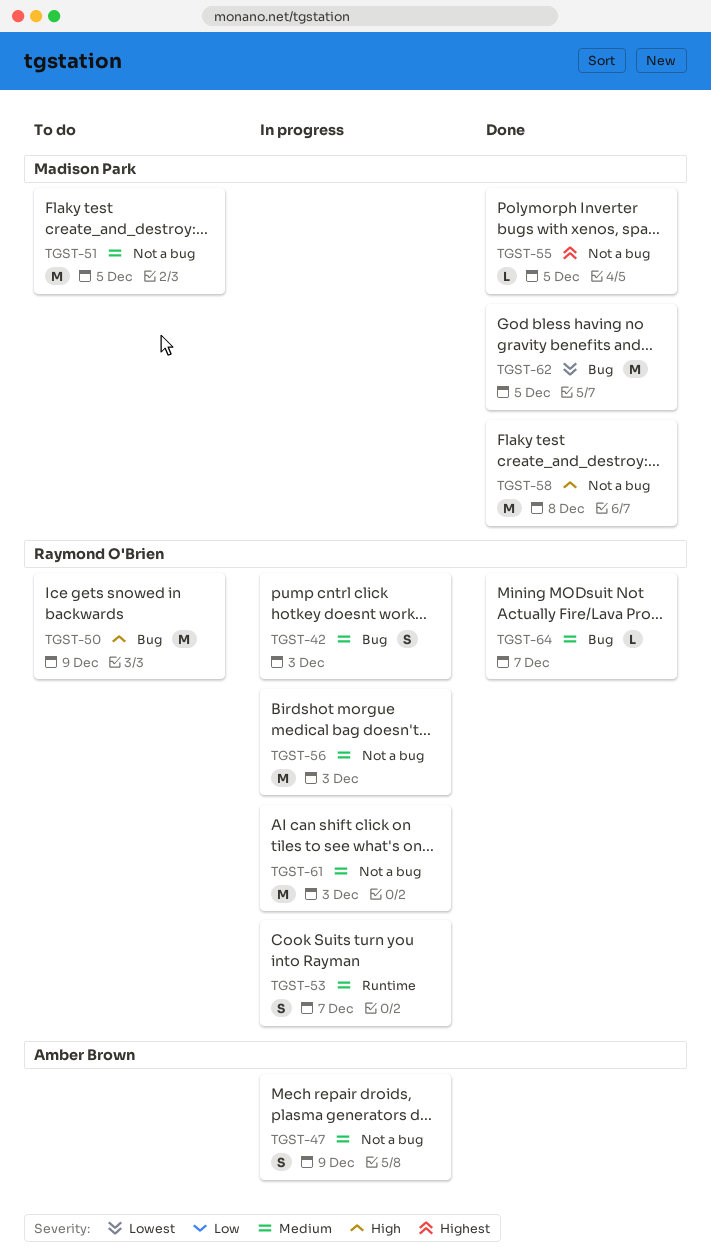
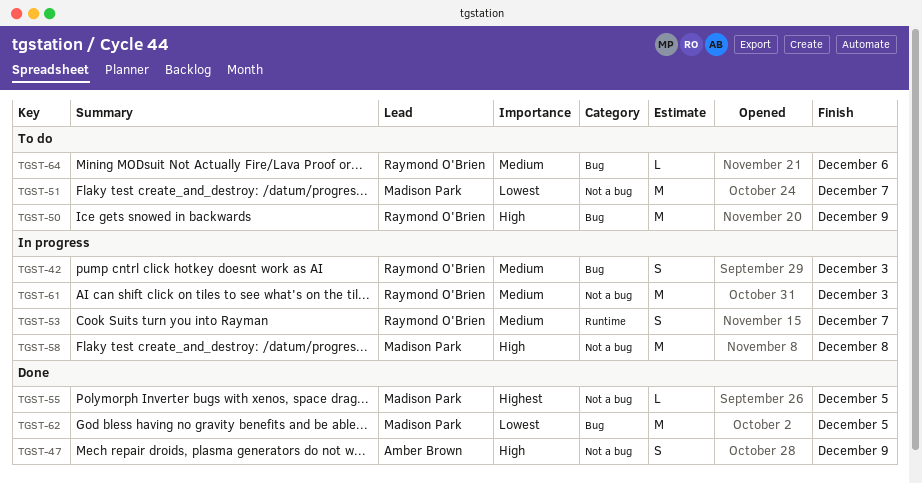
TGST-47, status: In progress -> Done
TGST-47, priority: Medium -> High
TGST-51, priority: Medium -> Lowest
TGST-51, due: Dec 5 -> Dec 7
TGST-56: present -> none
TGST-58, status: Done -> In progress
TGST-64, status: Done -> To do
TGST-64, due: Dec 7 -> Dec 6

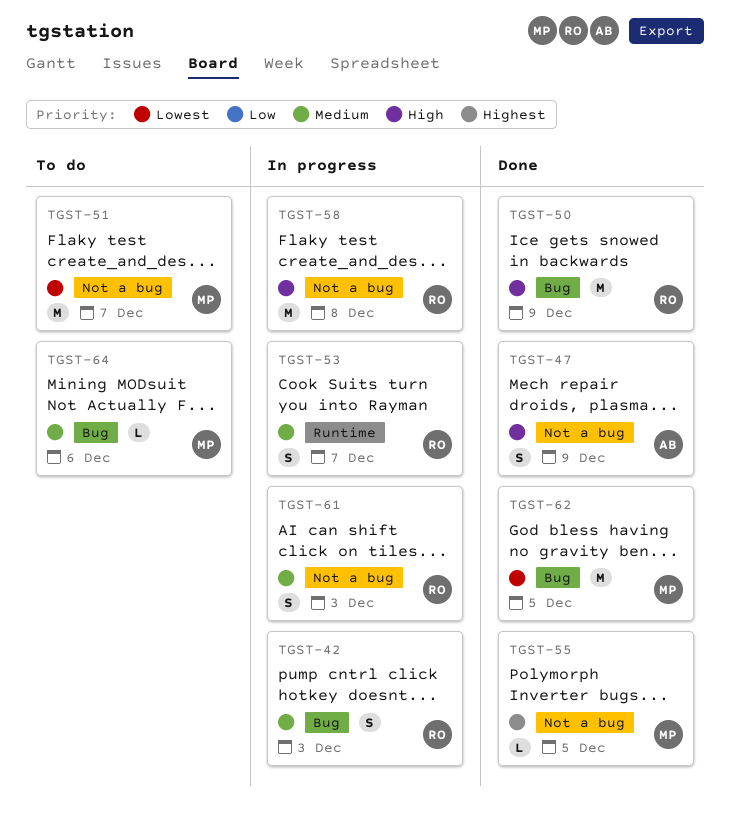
TGST-50, status: To do -> Done
TGST-58, owner: Madison Park -> Raymond O'Brien
TGST-61, estimate: M -> S
TGST-64, owner: Raymond O'Brien -> Madison Park

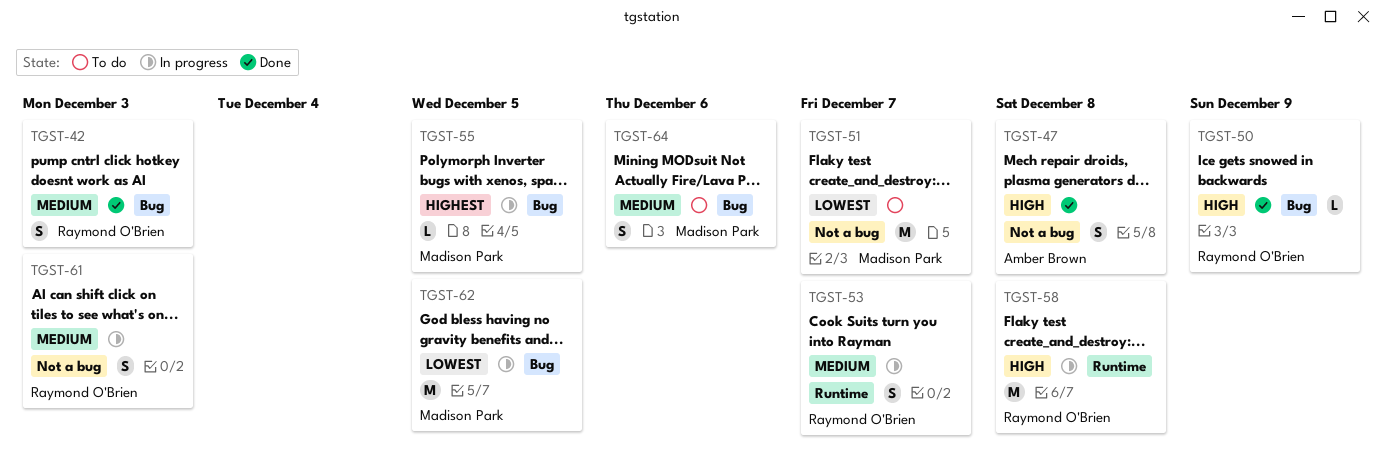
TGST-42, status: In progress -> Done
TGST-47, due: Dec 9 -> Dec 8
TGST-50, estimate: M -> L
TGST-55, status: Done -> In progress
TGST-55, label: Not a bug -> Bug
TGST-58, label: Not a bug -> Runtime
TGST-62, status: Done -> In progress
TGST-64, estimate: L -> S

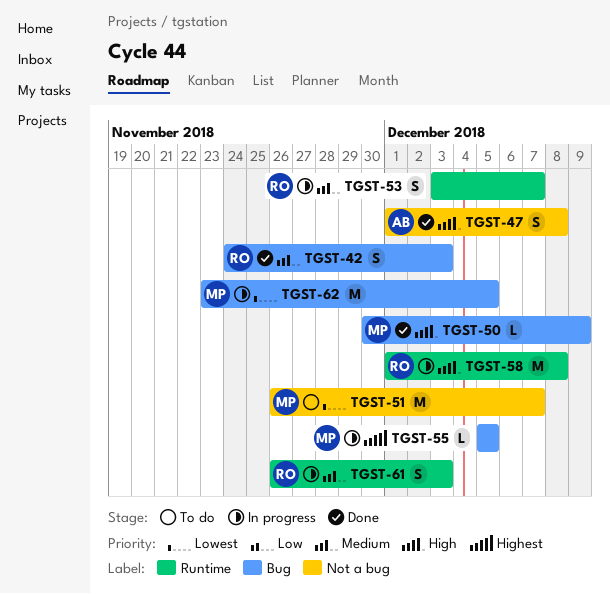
TGST-50, owner: Raymond O'Brien -> Madison Park
TGST-61, label: Not a bug -> Runtime
TGST-64: present -> none

